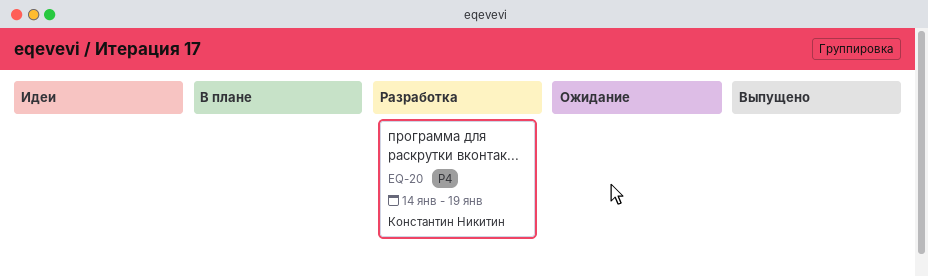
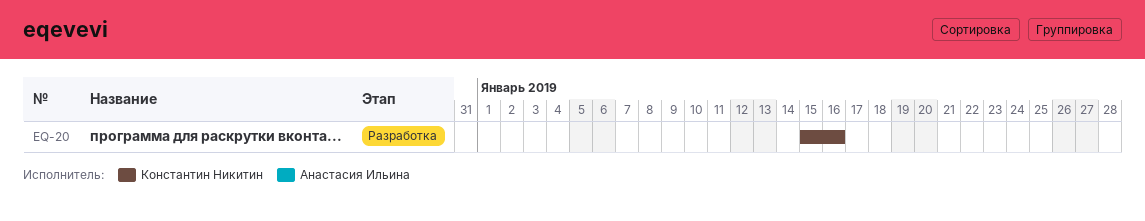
EQ-20, start: Jan 14 -> Jan 15
EQ-20, due: Jan 19 -> Jan 16

